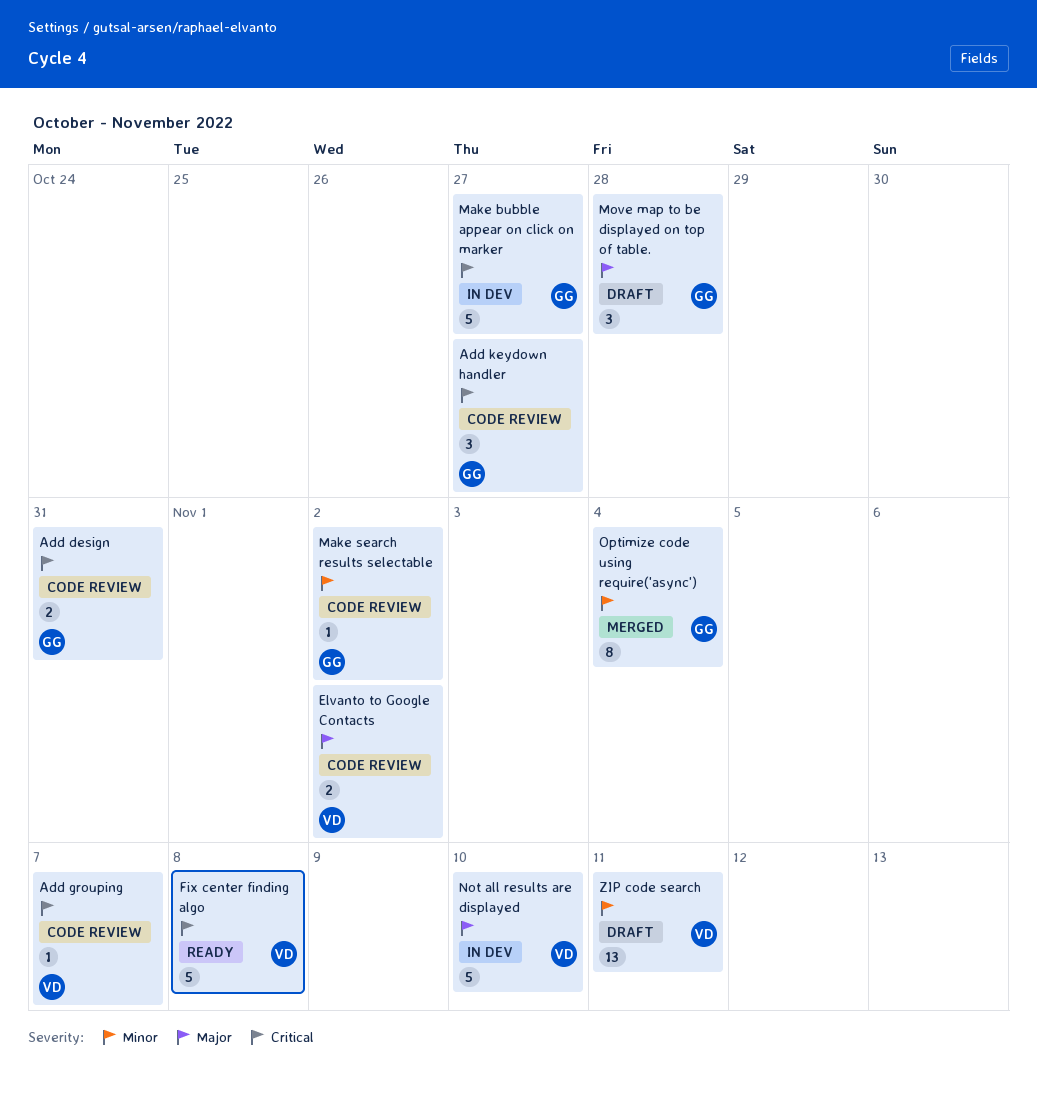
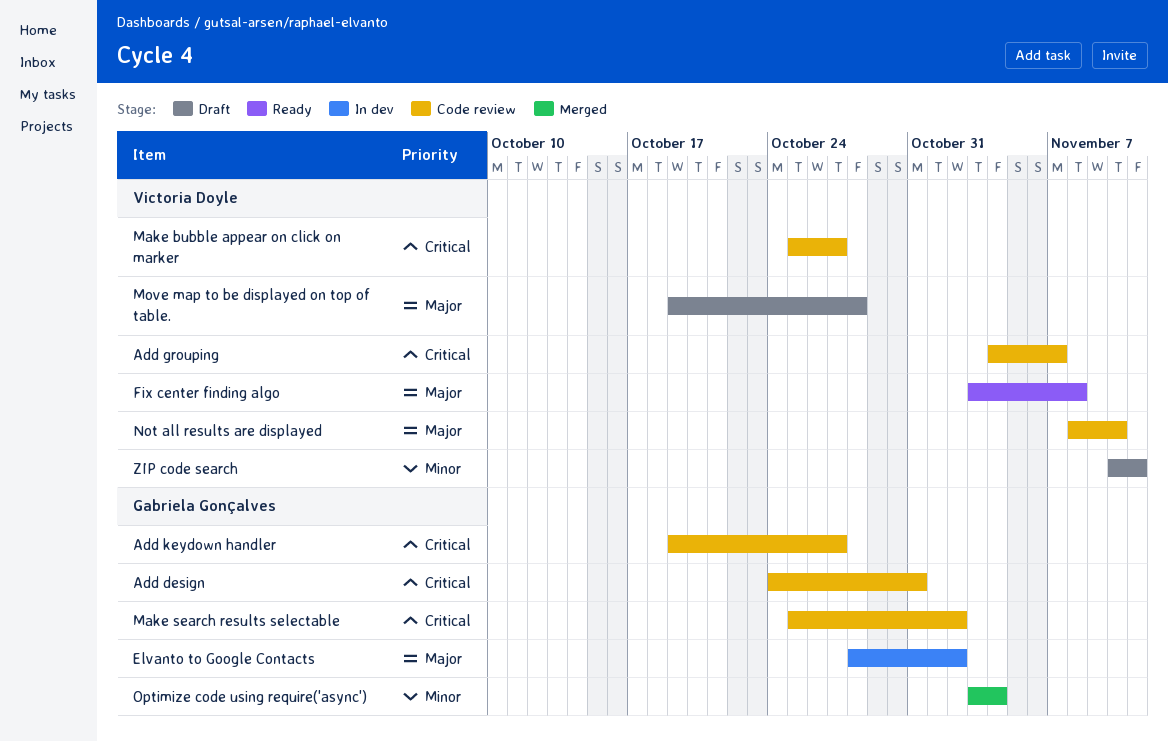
Elvanto to Google Contacts, status: Code review -> In dev
Elvanto to Google Contacts, owner: Victoria Doyle -> Gabriela Gonçalves
Fix center finding algo, priority: Critical -> Major
Make bubble appear on click on marker, status: In dev -> Code review
Make bubble appear on click on marker, owner: Gabriela Gonçalves -> Victoria Doyle
Make search results selectable, priority: Minor -> Critical
Move map to be displayed on top of table., owner: Gabriela Gonçalves -> Victoria Doyle
Not all results are displayed, status: In dev -> Code review

